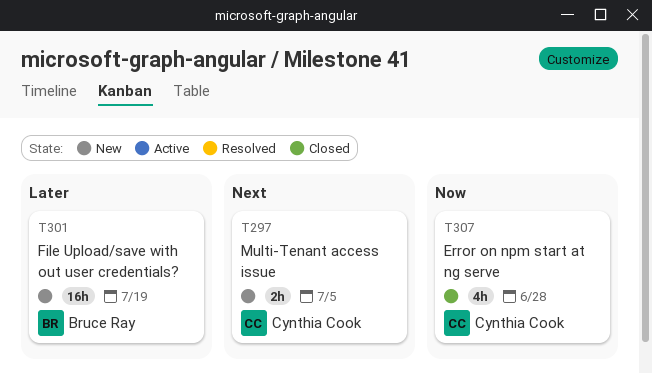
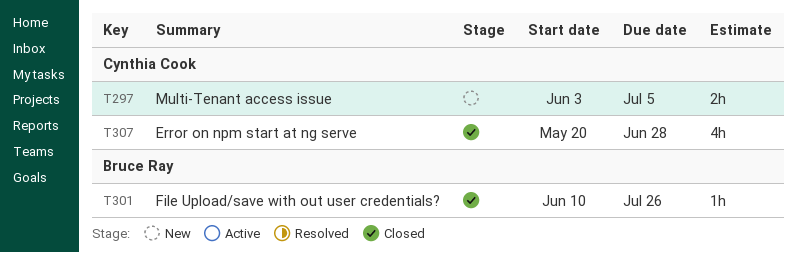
T301, status: New -> Closed
T301, estimate: 16h -> 1h
T301, due: Jul 19 -> Jul 26

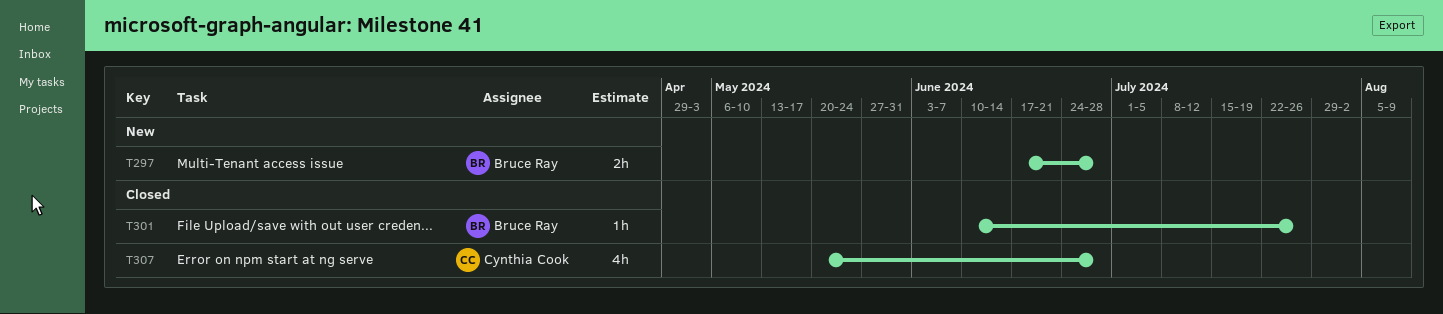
T297, owner: Cynthia Cook -> Bruce Ray
T297, start: Jun 3 -> Jun 17
T297, due: Jul 5 -> Jun 28

